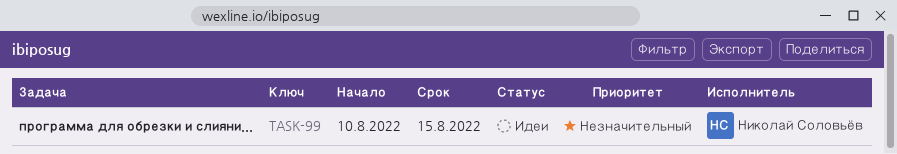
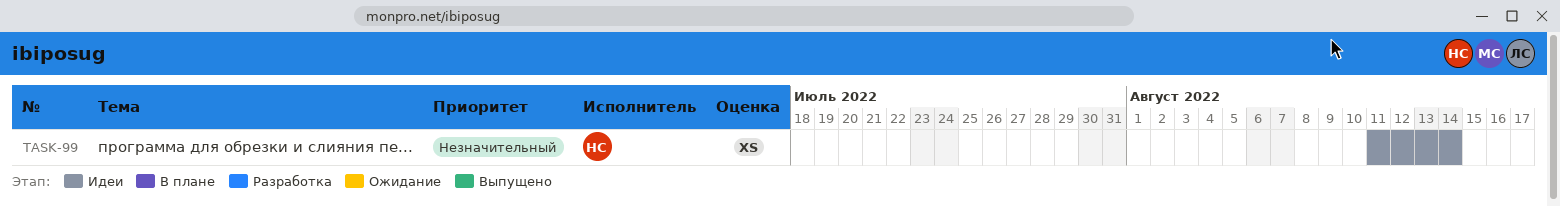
TASK-99, start: Aug 10 -> Aug 11
TASK-99, due: Aug 15 -> Aug 14

